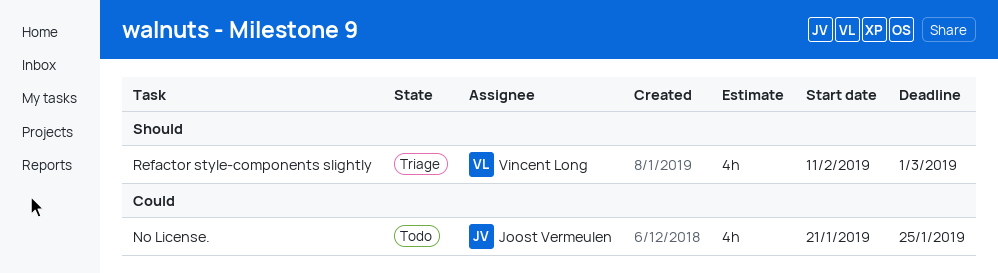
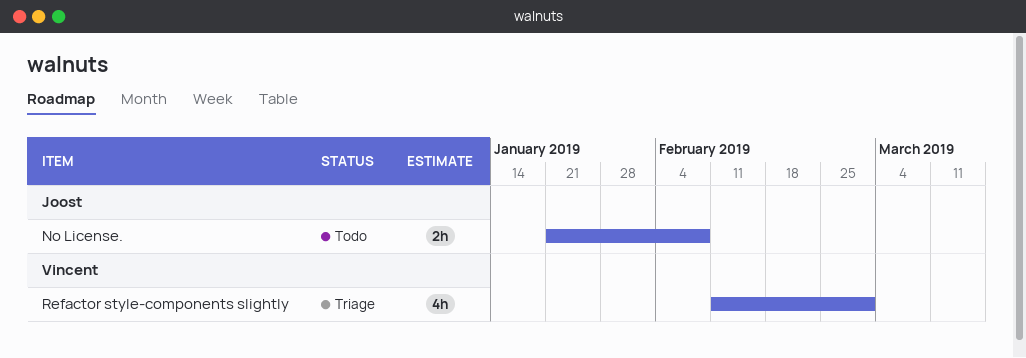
No License., estimate: 4h -> 2h
No License., due: Jan 25 -> Feb 8

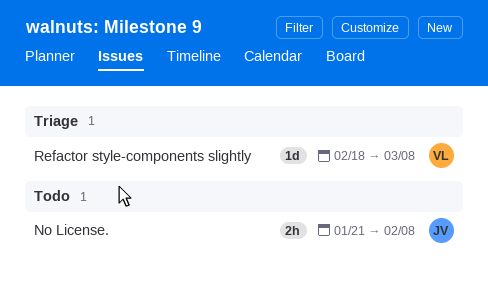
Refactor style-components slightly, estimate: 4h -> 1d
Refactor style-components slightly, start: Feb 11 -> Feb 18
Refactor style-components slightly, due: Mar 1 -> Mar 8

